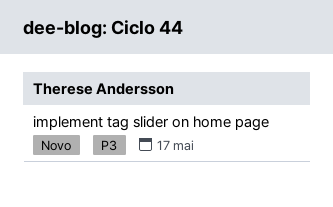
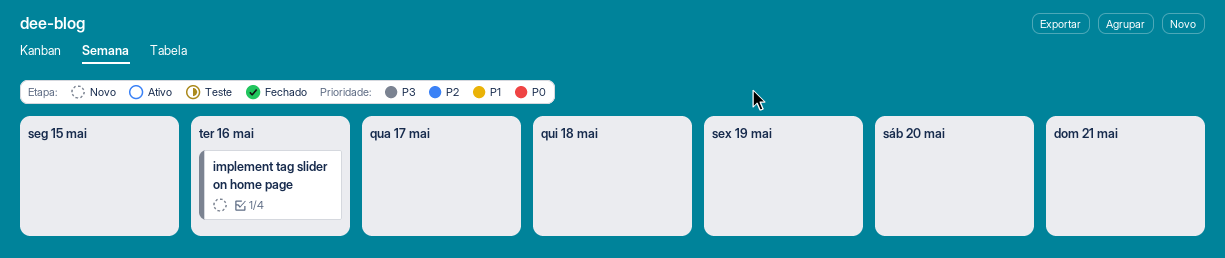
implement tag slider on home page, due: May 17 -> May 16

